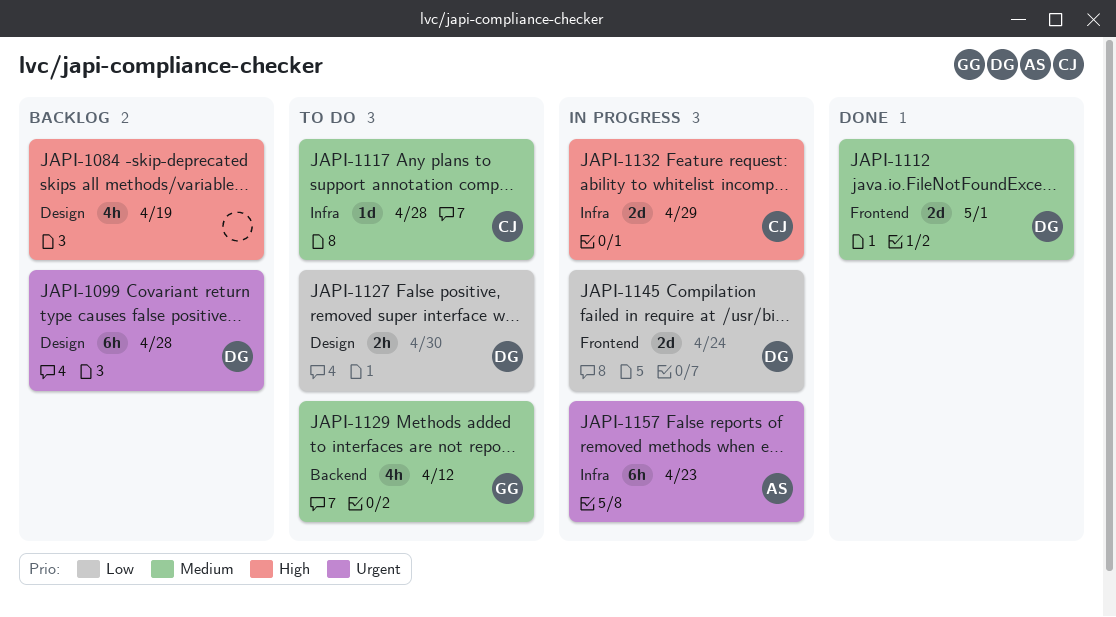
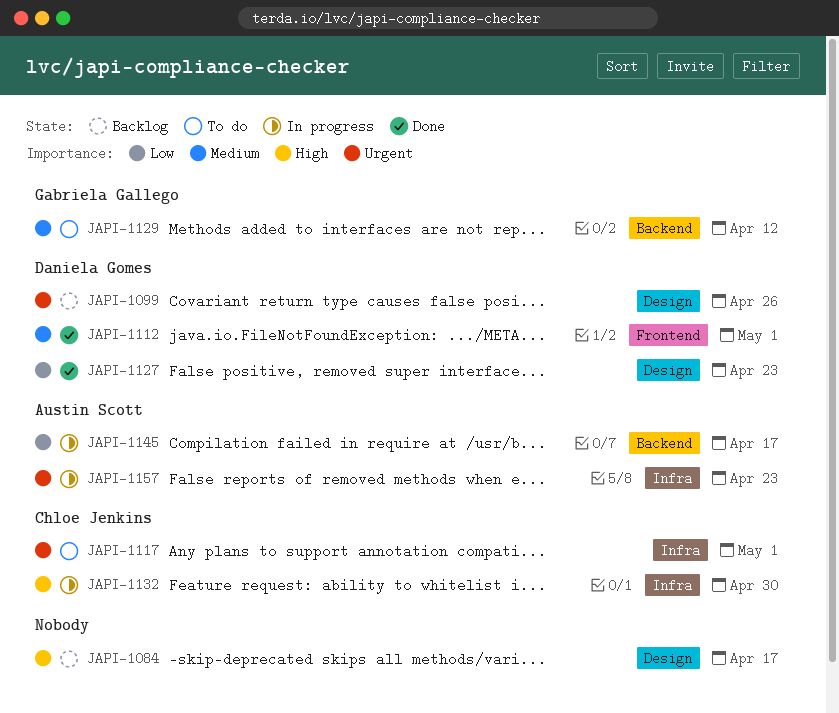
JAPI-1084, due: Apr 19 -> Apr 17
JAPI-1099, due: Apr 28 -> Apr 26
JAPI-1117, priority: Medium -> Urgent
JAPI-1117, due: Apr 28 -> May 1
JAPI-1127, status: To do -> Done
JAPI-1127, due: Apr 30 -> Apr 23
JAPI-1132, due: Apr 29 -> Apr 30
JAPI-1145, owner: Daniela Gomes -> Austin Scott
JAPI-1145, label: Frontend -> Backend
JAPI-1145, due: Apr 24 -> Apr 17

